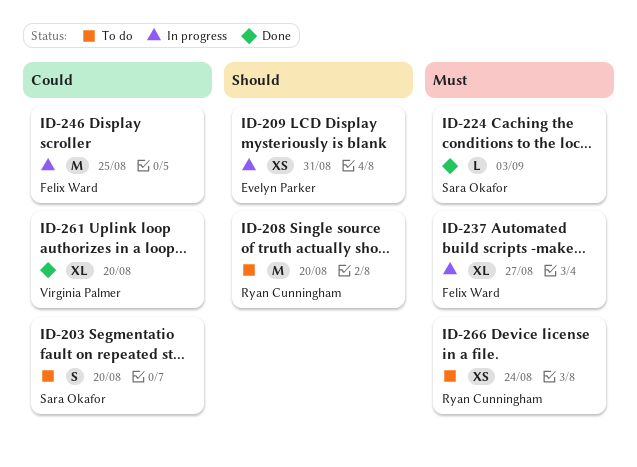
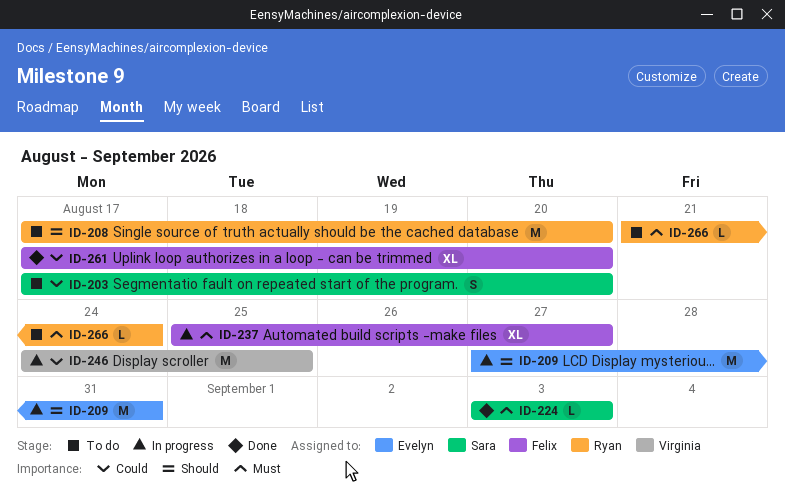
ID-209, estimate: XS -> M
ID-246, owner: Felix Ward -> Virginia Palmer
ID-261, owner: Virginia Palmer -> Felix Ward
ID-266, estimate: XS -> L

